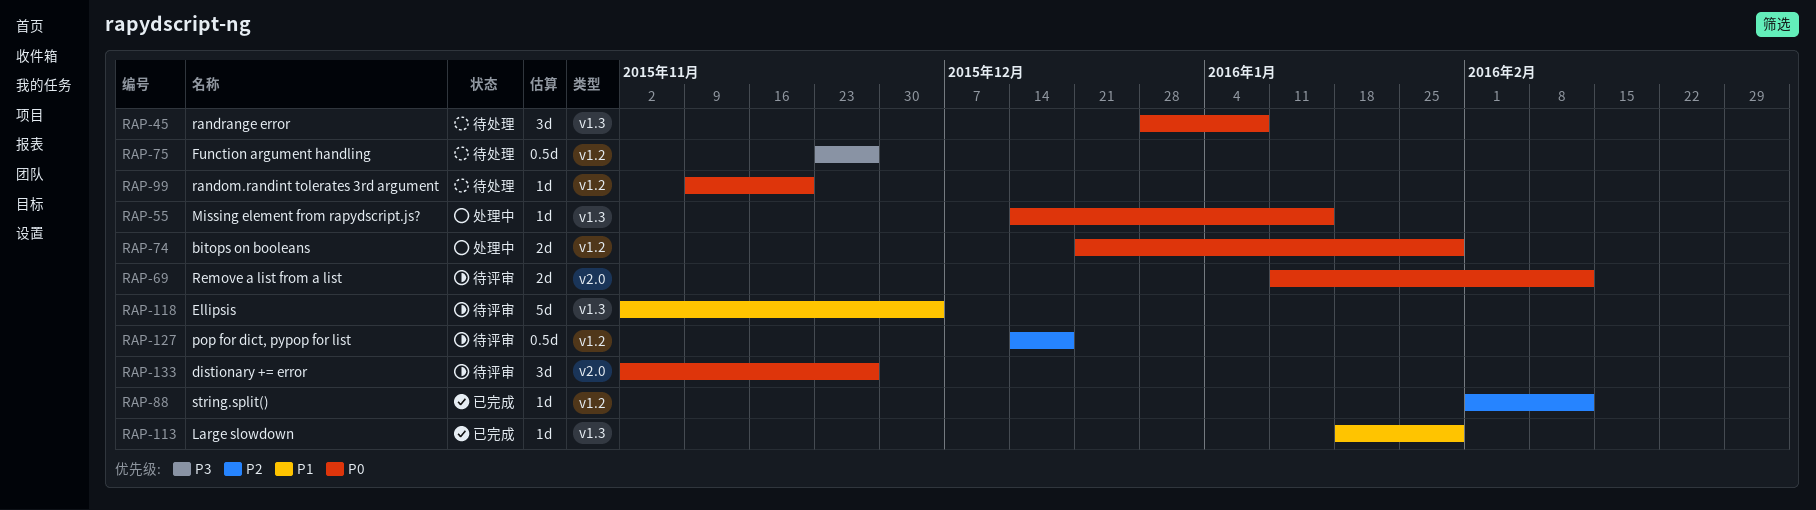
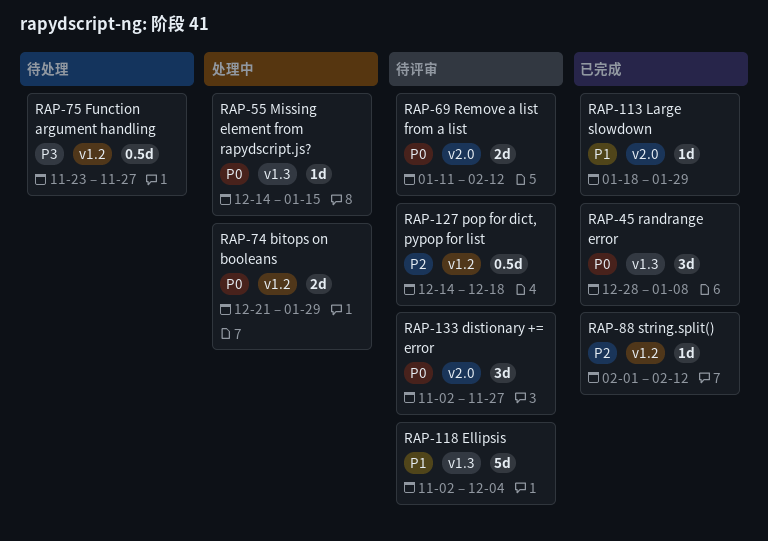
RAP-45, status: 待处理 -> 已完成
RAP-99: present -> none
RAP-113, label: v1.3 -> v2.0

